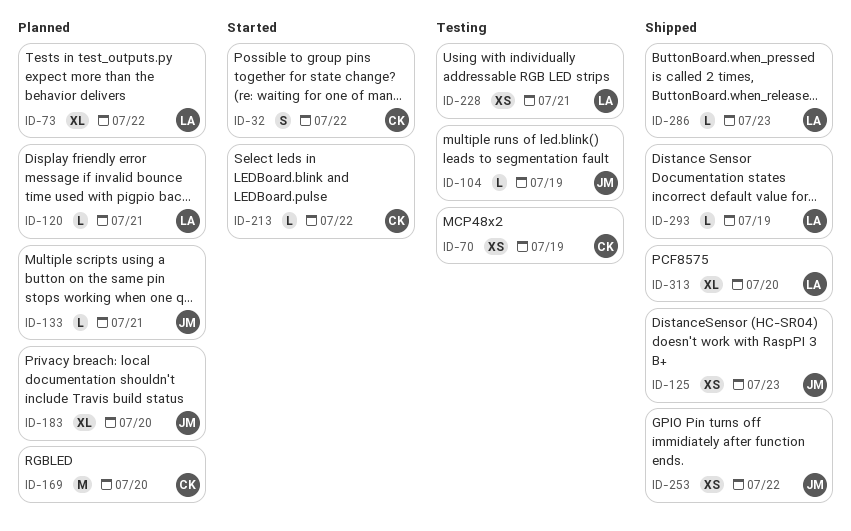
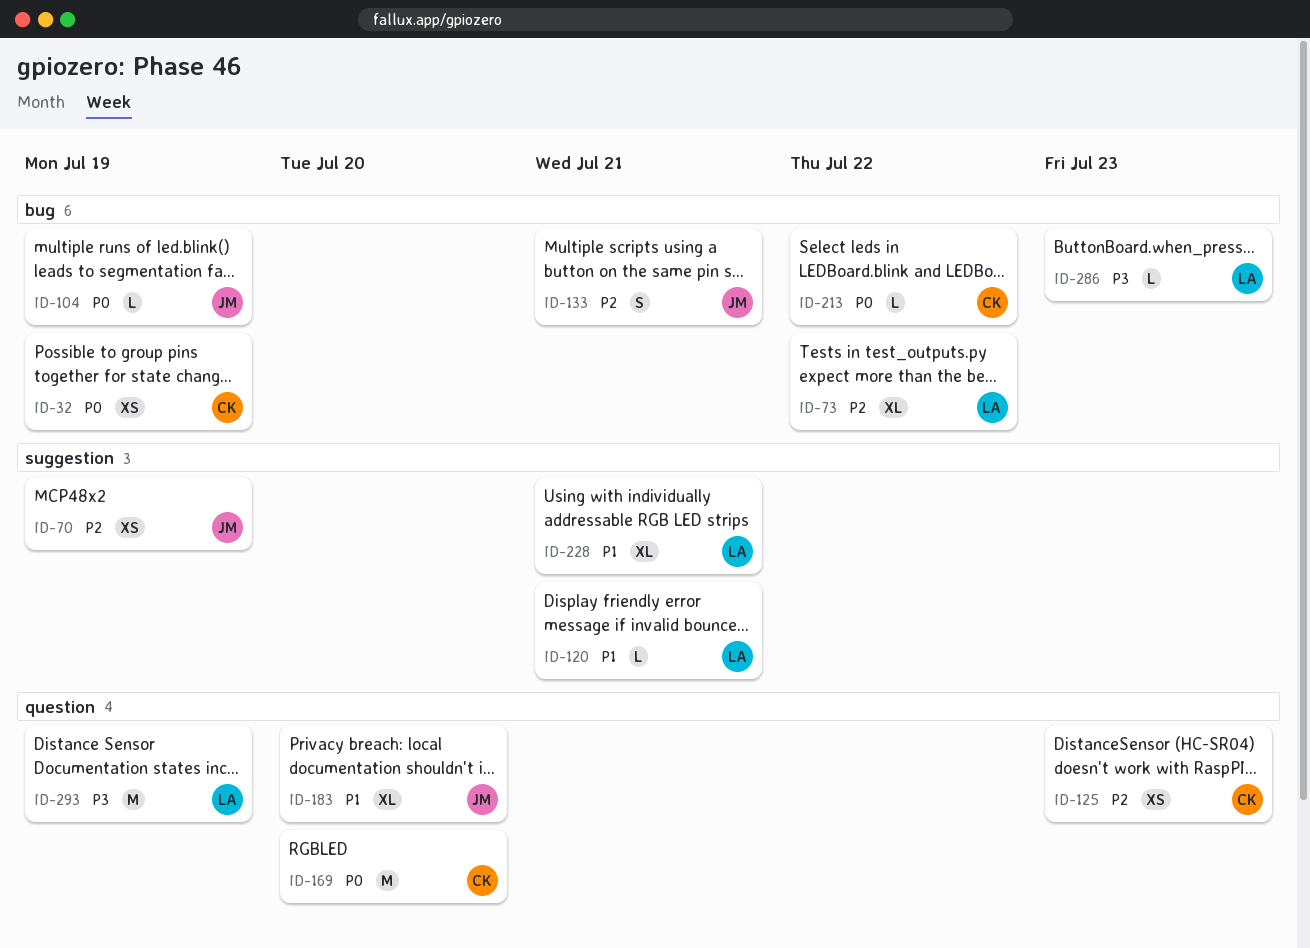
ID-32, estimate: S -> XS
ID-32, due: Jul 22 -> Jul 19
ID-70, owner: CK -> JM
ID-125, owner: JM -> CK
ID-133, estimate: L -> S
ID-228, estimate: XS -> XL
ID-253: present -> none
ID-293, estimate: L -> M
ID-313: present -> none

